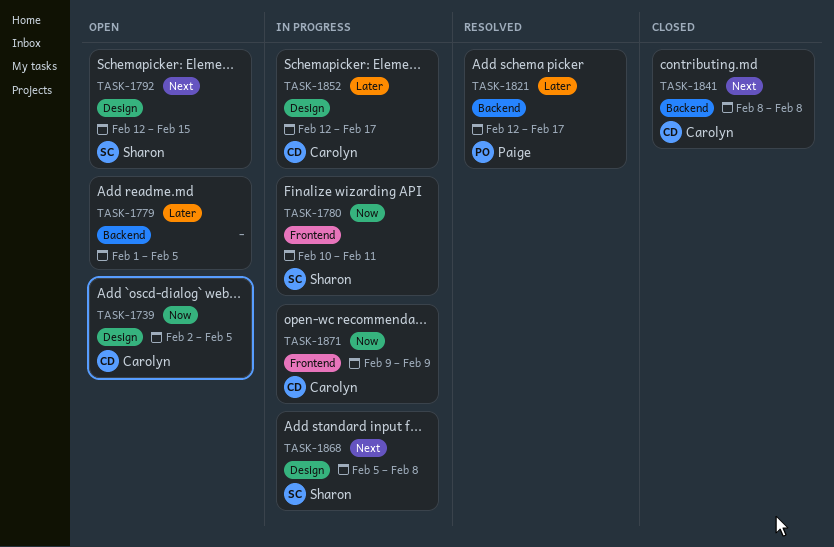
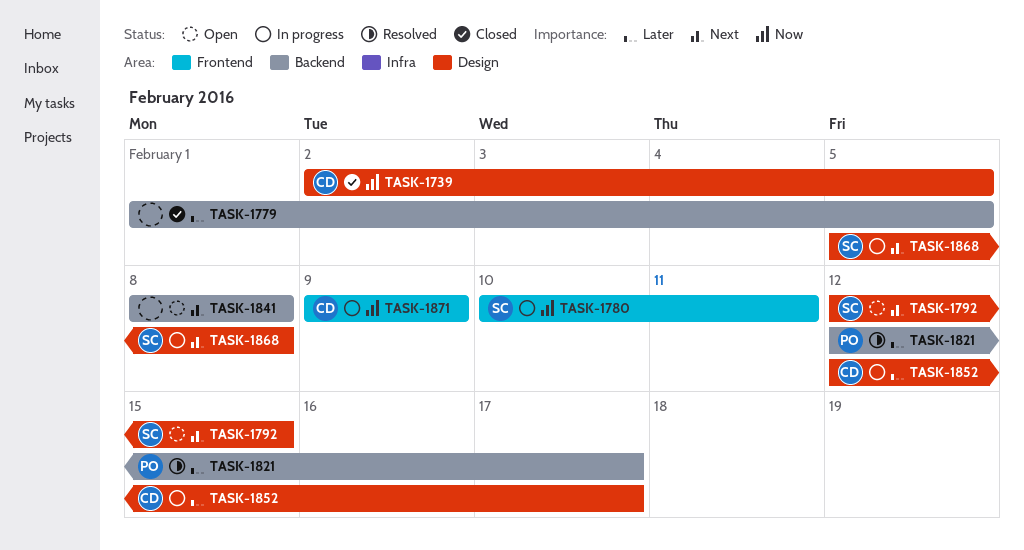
TASK-1739, status: Open -> Closed
TASK-1779, status: Open -> Closed
TASK-1841, status: Closed -> Open
TASK-1841, owner: Carolyn -> none

